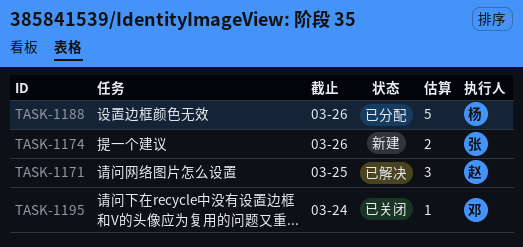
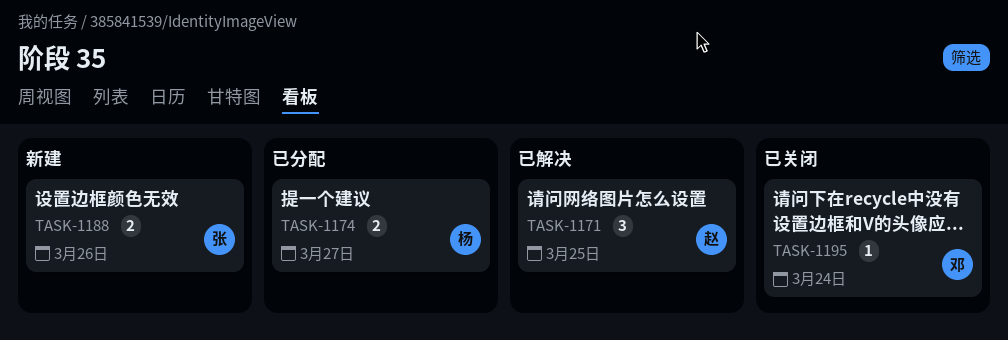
TASK-1174, status: 新建 -> 已分配
TASK-1174, owner: 张 -> 杨
TASK-1174, due: Mar 26 -> Mar 27
TASK-1188, status: 已分配 -> 新建
TASK-1188, owner: 杨 -> 张
TASK-1188, estimate: 5 -> 2

